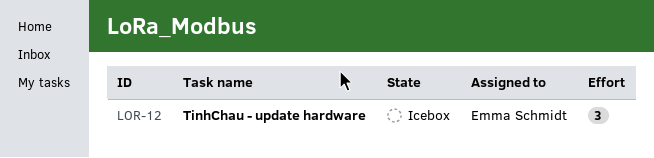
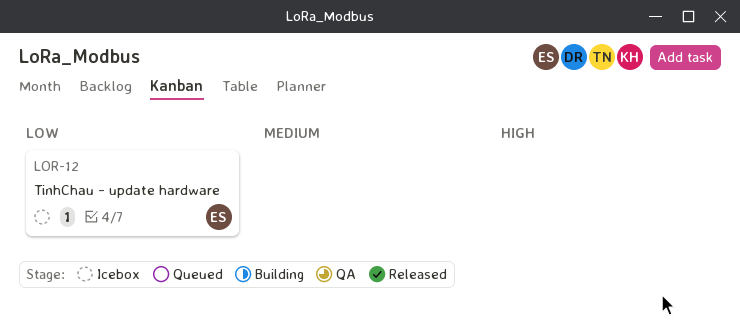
LOR-12, estimate: 3 -> 1

